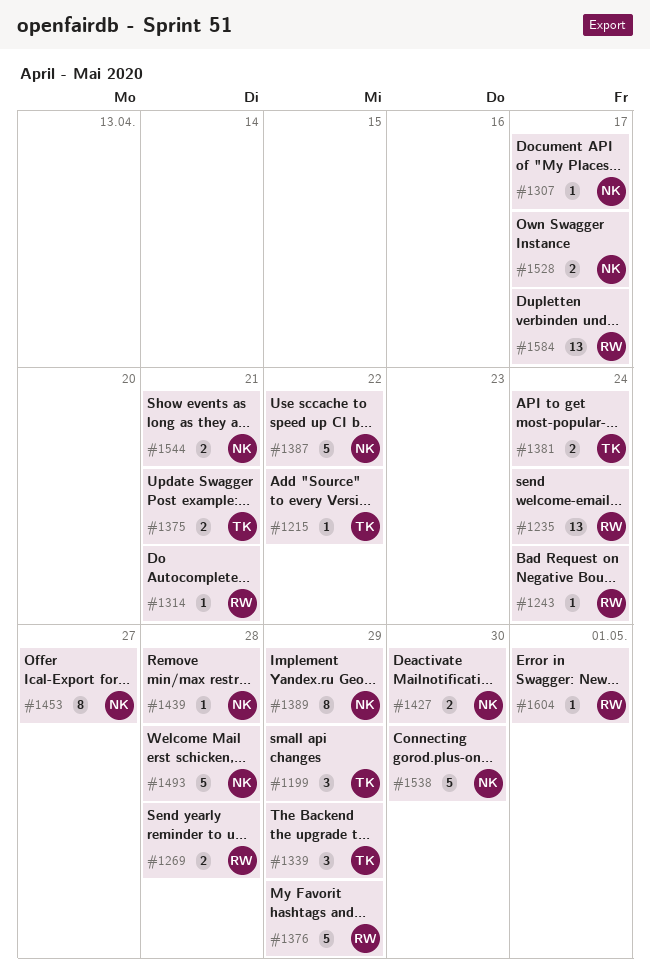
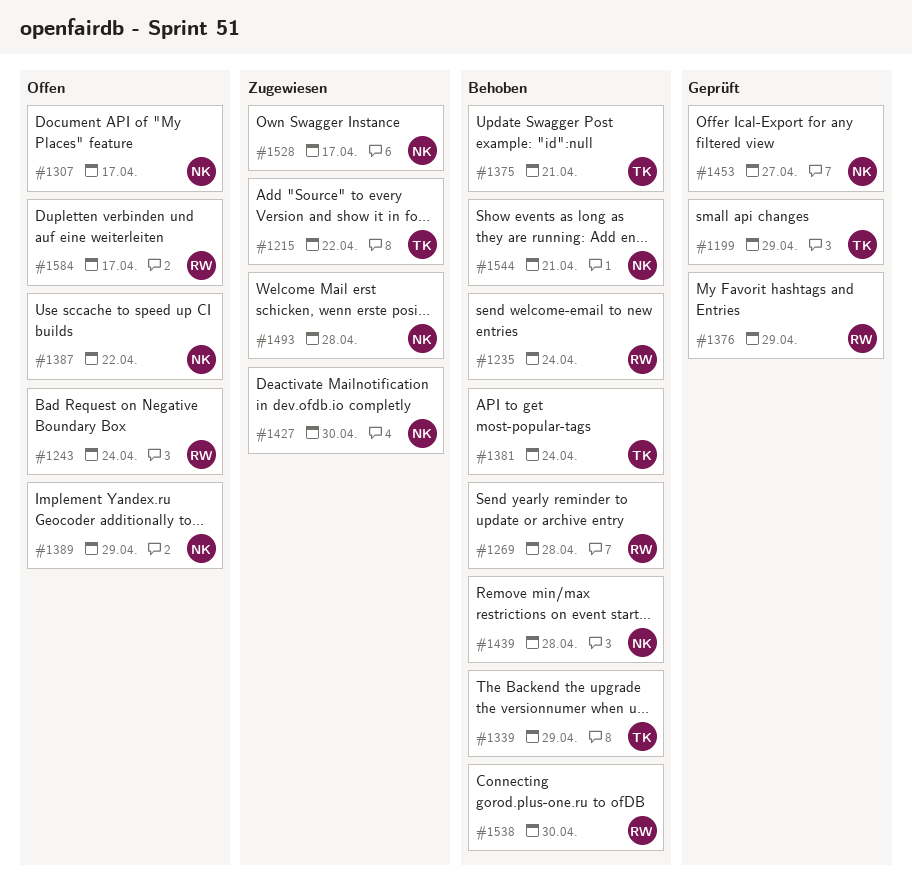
#1314: present -> none
#1538, owner: NK -> RW
#1604: present -> none

